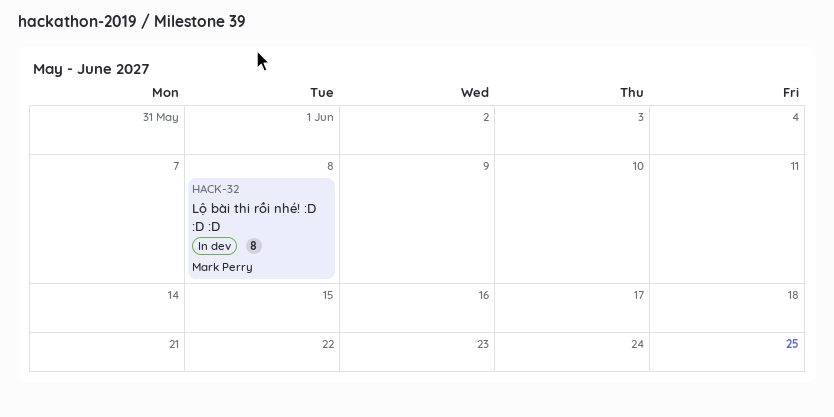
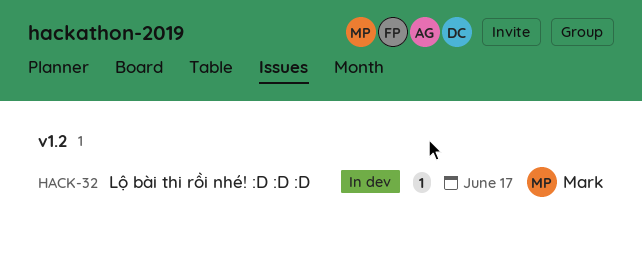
HACK-32, estimate: 8 -> 1
HACK-32, due: Jun 8 -> Jun 17

